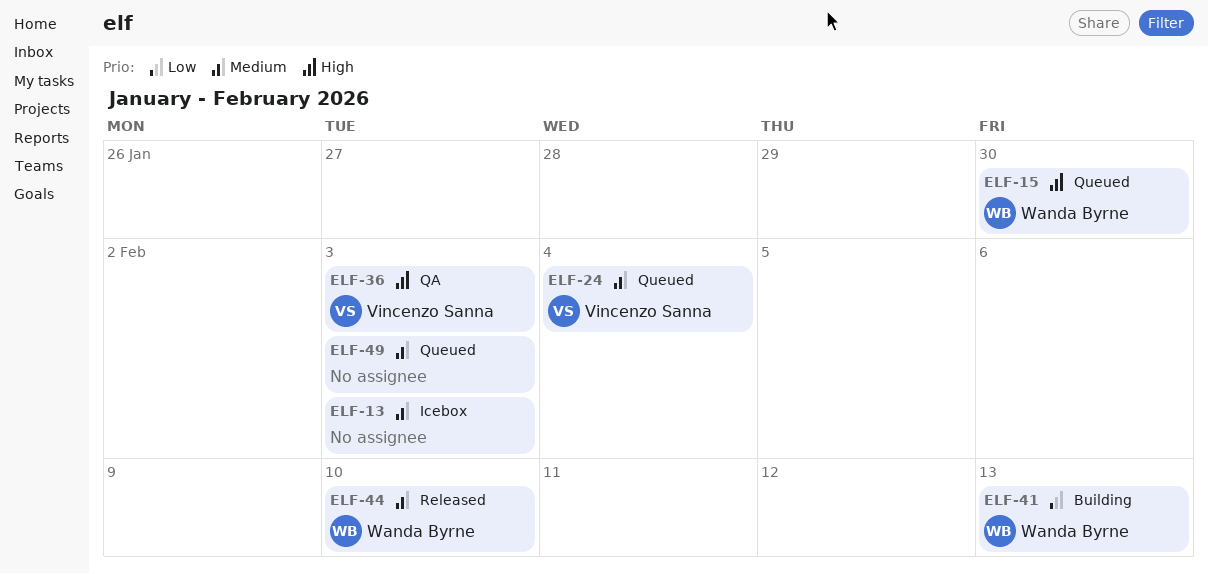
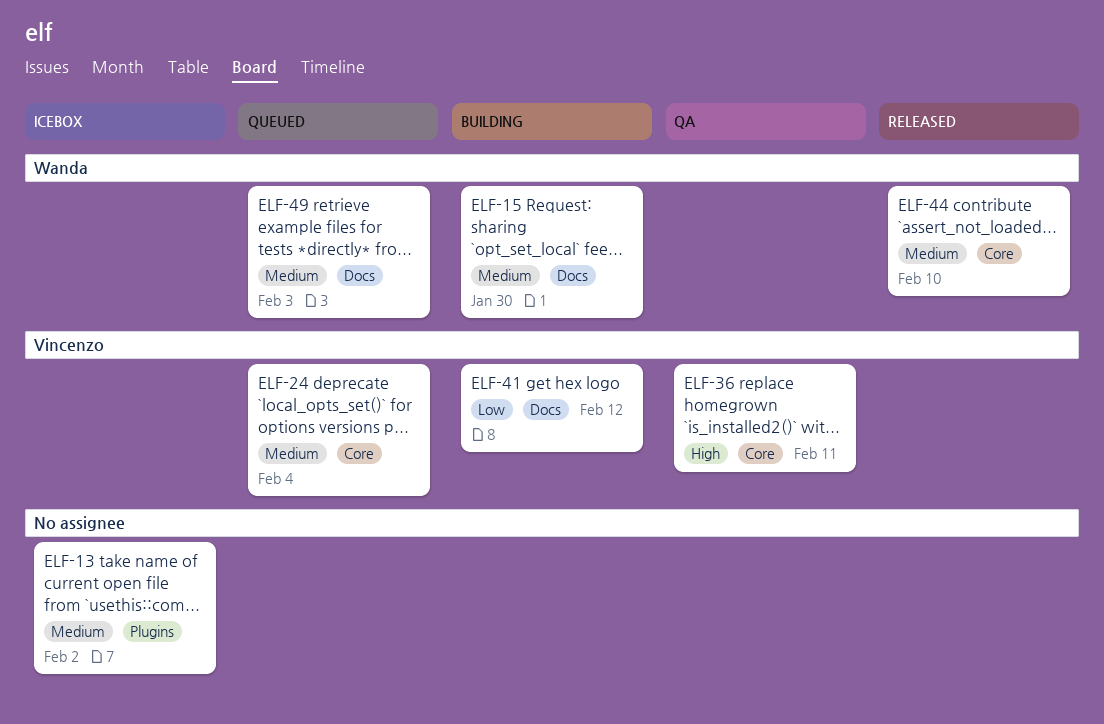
ELF-13, due: Feb 3 -> Feb 2
ELF-15, status: Queued -> Building
ELF-15, priority: High -> Medium
ELF-36, due: Feb 3 -> Feb 11
ELF-41, owner: Wanda Byrne -> Vincenzo Sanna
ELF-41, due: Feb 13 -> Feb 12
ELF-49, owner: none -> Wanda Byrne

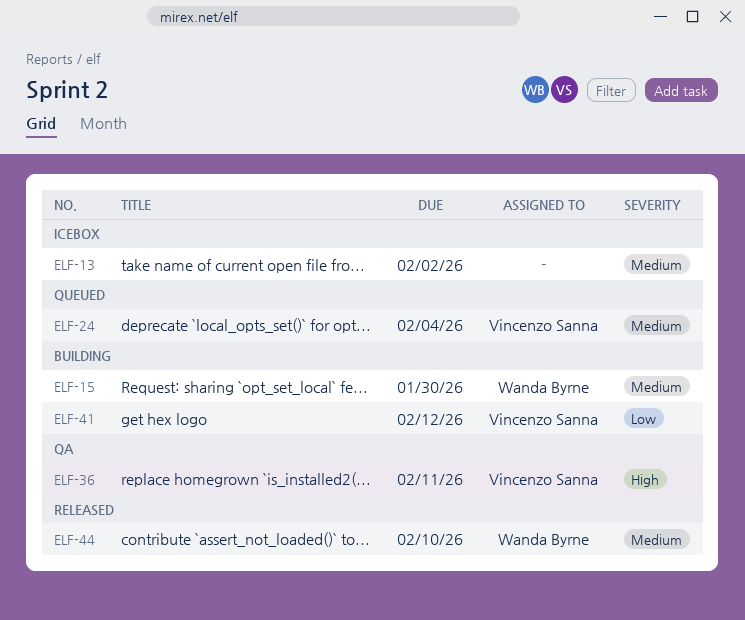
ELF-49: present -> none

